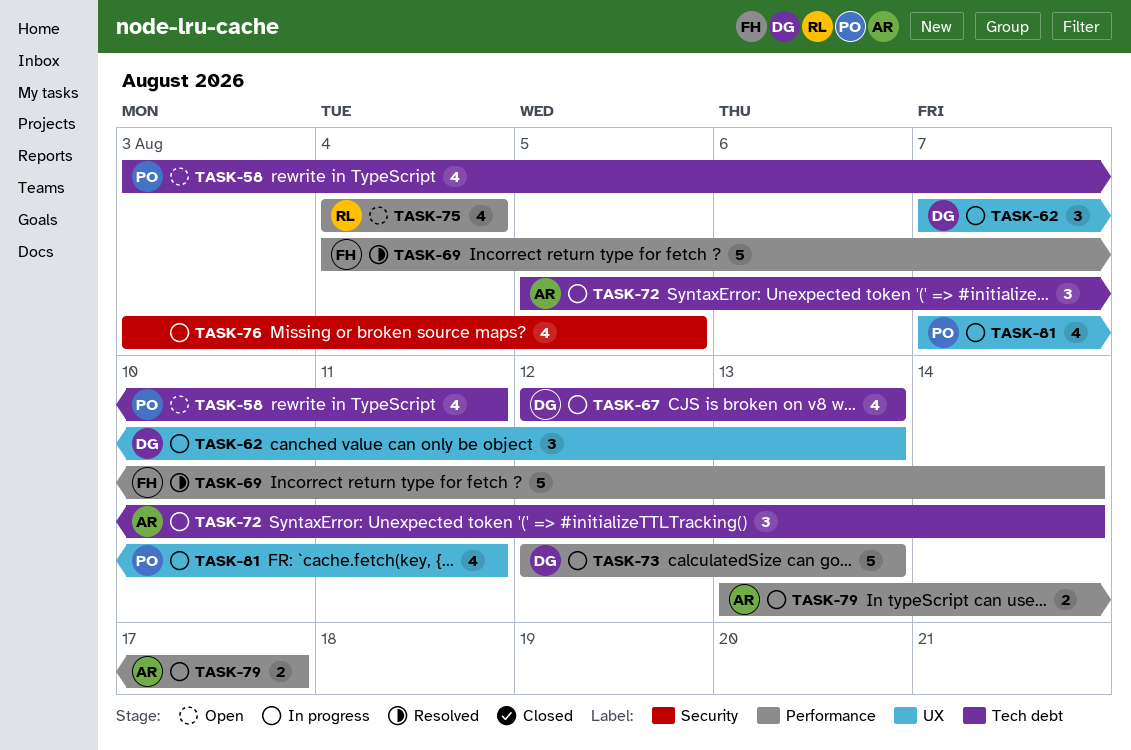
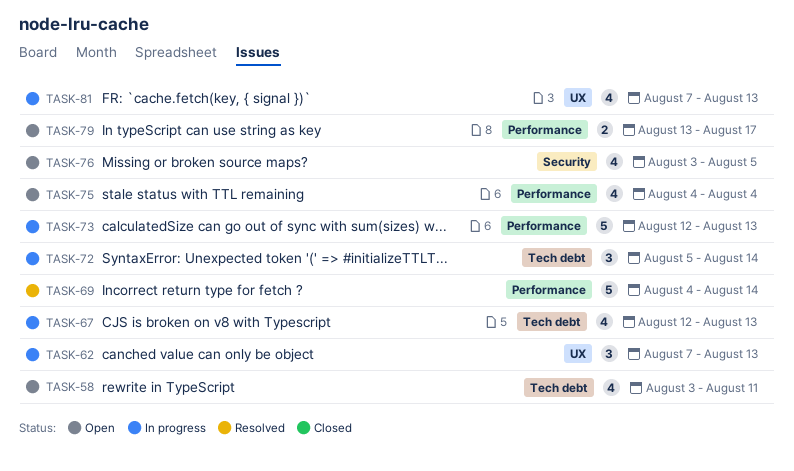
TASK-76, status: In progress -> Open
TASK-79, status: In progress -> Open
TASK-81, due: Aug 11 -> Aug 13

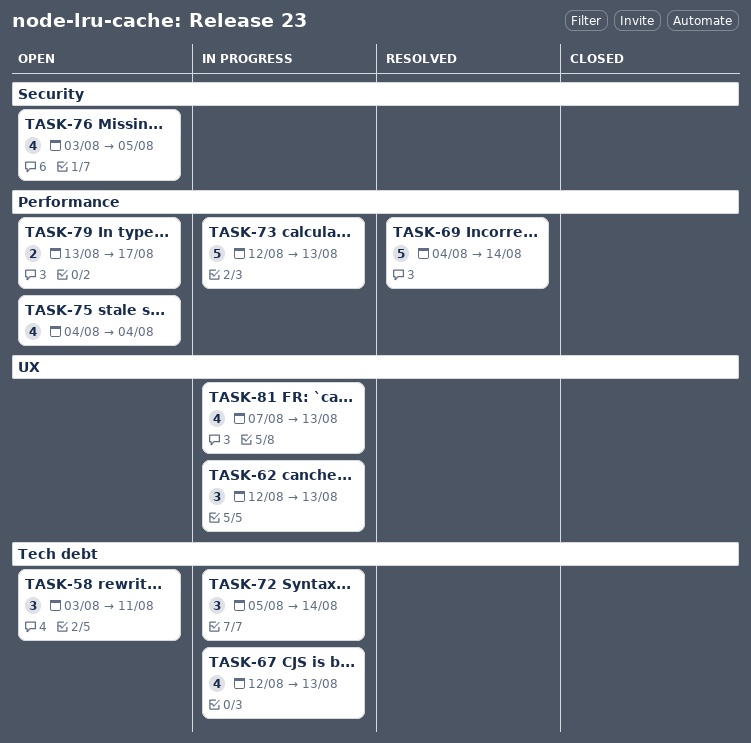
TASK-58, estimate: 4 -> 3
TASK-62, start: Aug 7 -> Aug 12

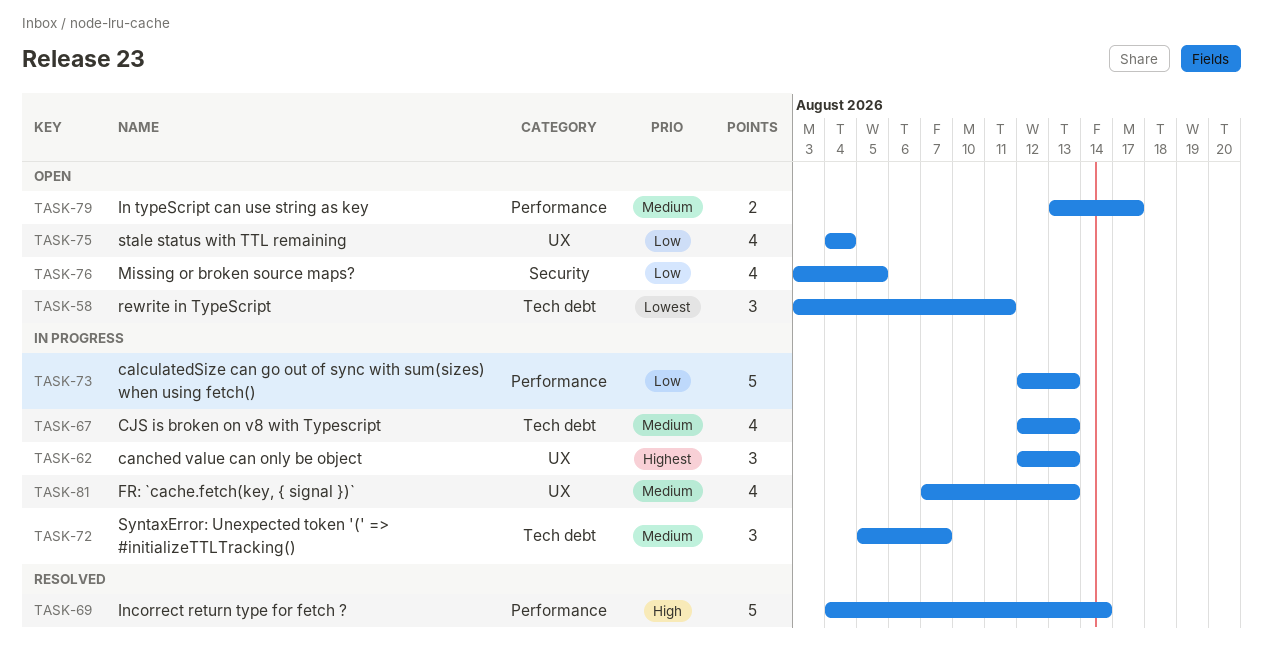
TASK-72, due: Aug 14 -> Aug 7
TASK-75, label: Performance -> UX

